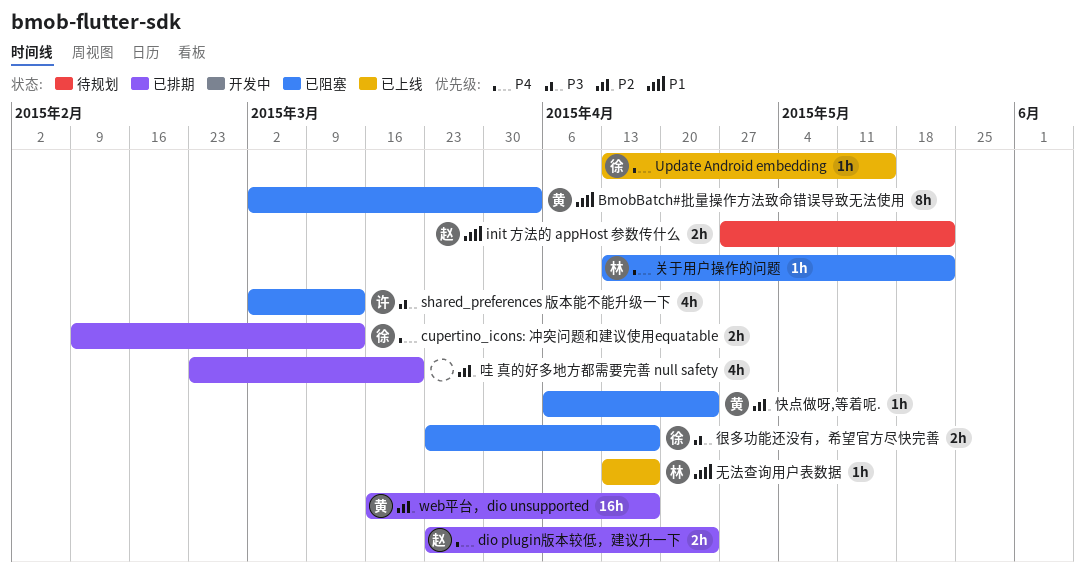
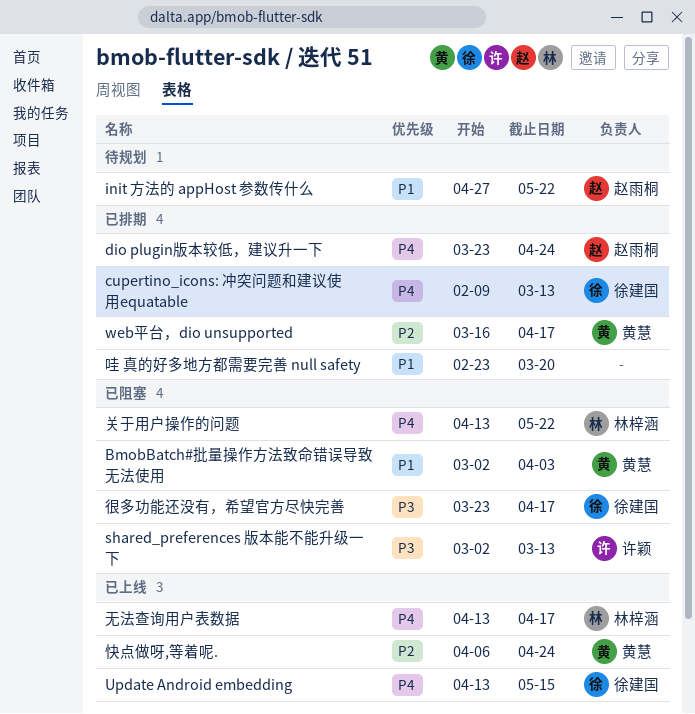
哇 真的好多地方都需要完善 null safety, priority: P2 -> P1
快点做呀,等着呢., status: 已阻塞 -> 已上线
无法查询用户表数据, priority: P1 -> P4

